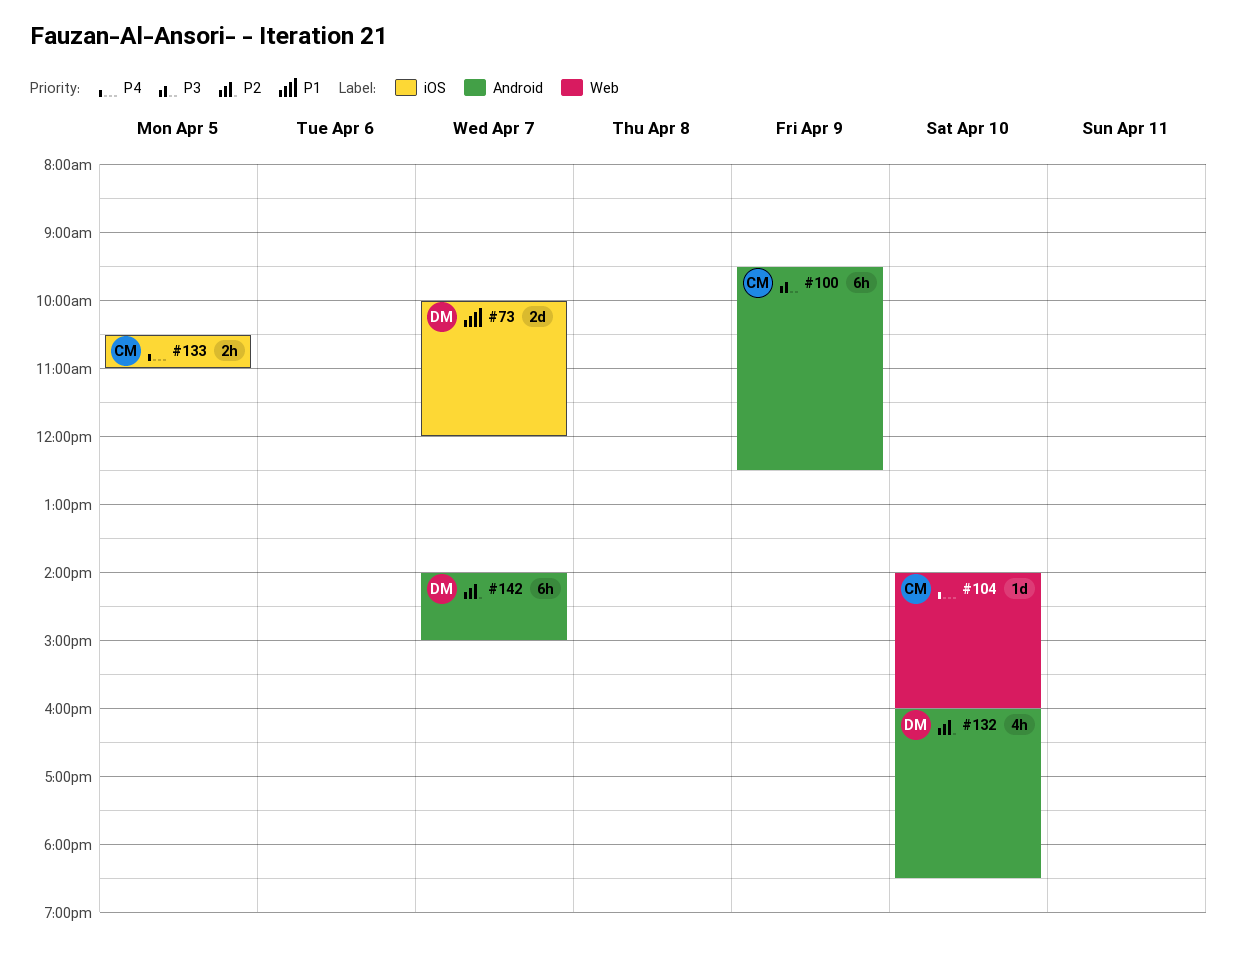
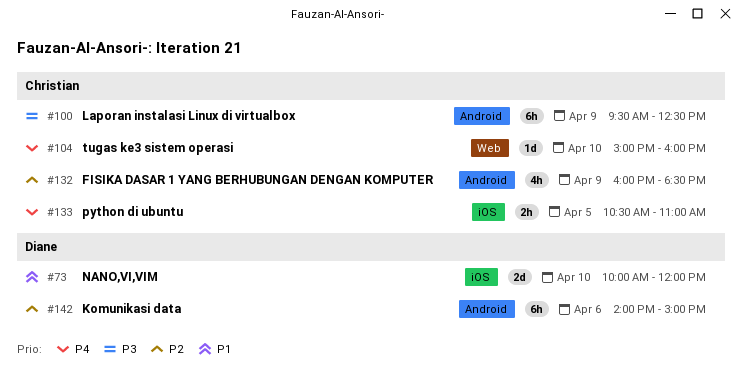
#73, day: Apr 7 -> Apr 10
#104, begins: 14:00 -> 15:00
#132, owner: Diane -> Christian
#132, day: Apr 10 -> Apr 9
#142, day: Apr 7 -> Apr 6

